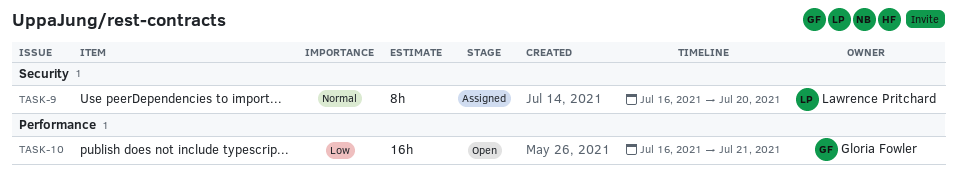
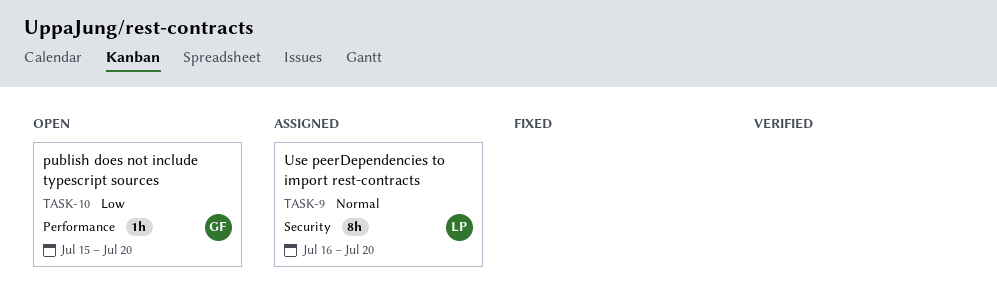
TASK-10, estimate: 16h -> 1h
TASK-10, start: Jul 16 -> Jul 15
TASK-10, due: Jul 21 -> Jul 20

